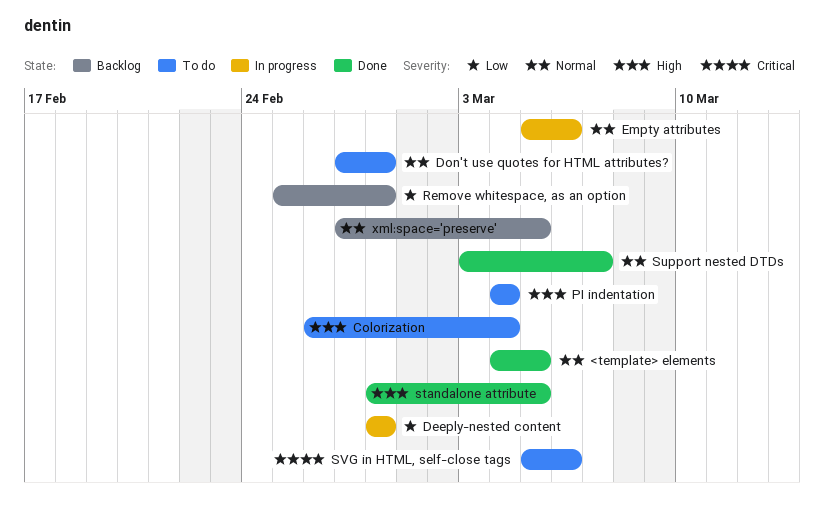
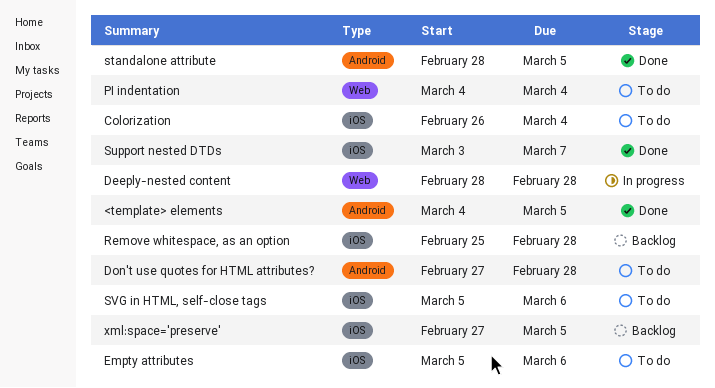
Empty attributes, status: In progress -> To do

